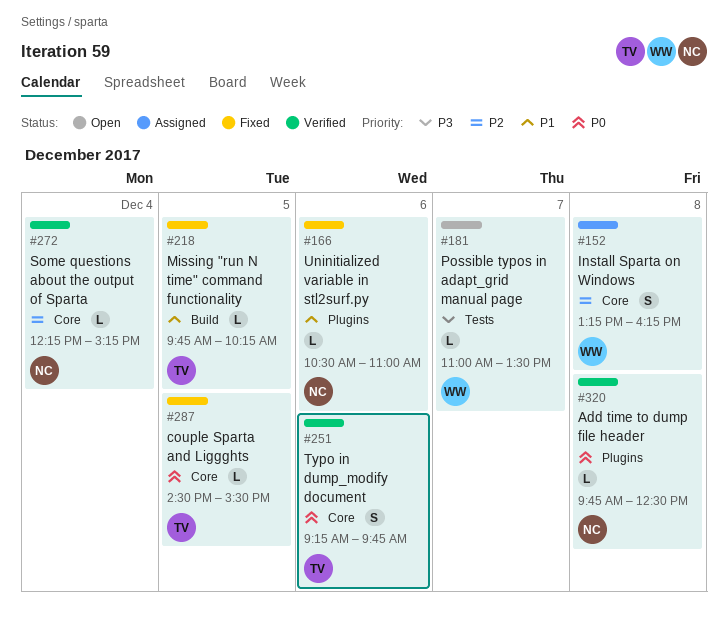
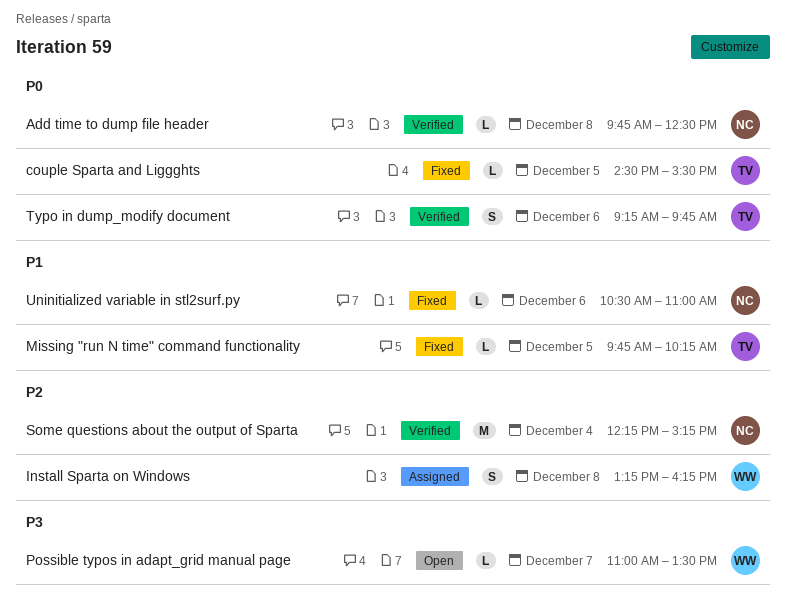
Some questions about the output of Sparta, estimate: L -> M

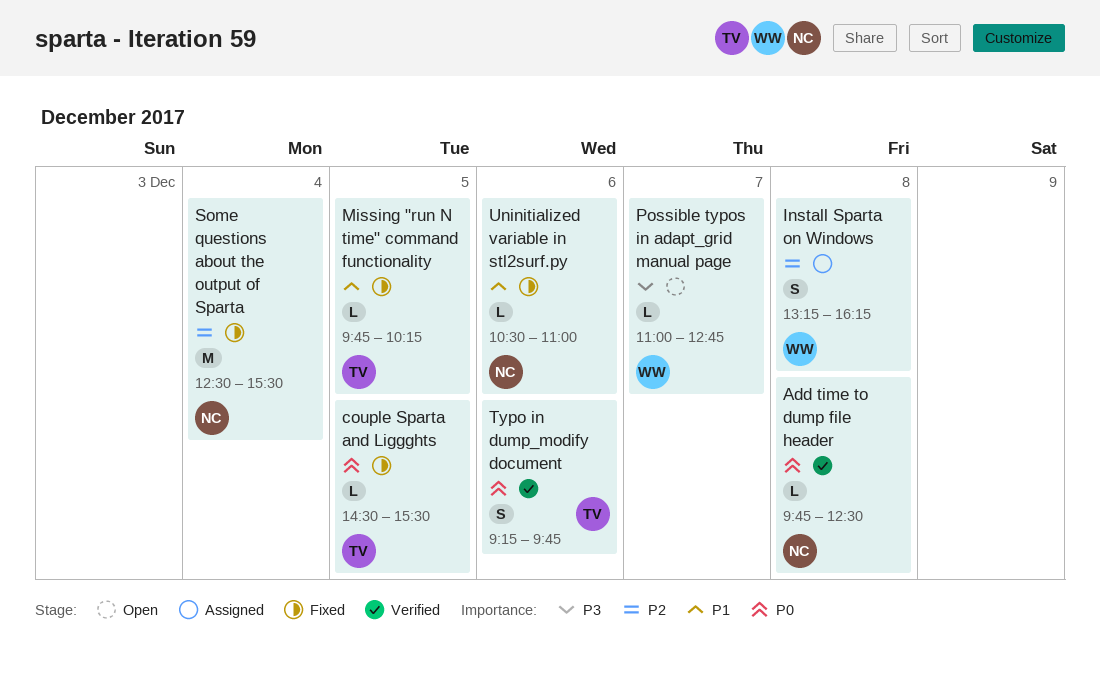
Possible typos in adapt_grid manual page, ends: 13:30 -> 12:45
Some questions about the output of Sparta, status: Verified -> Fixed
Some questions about the output of Sparta, begins: 12:15 -> 12:30
Some questions about the output of Sparta, ends: 15:15 -> 15:30

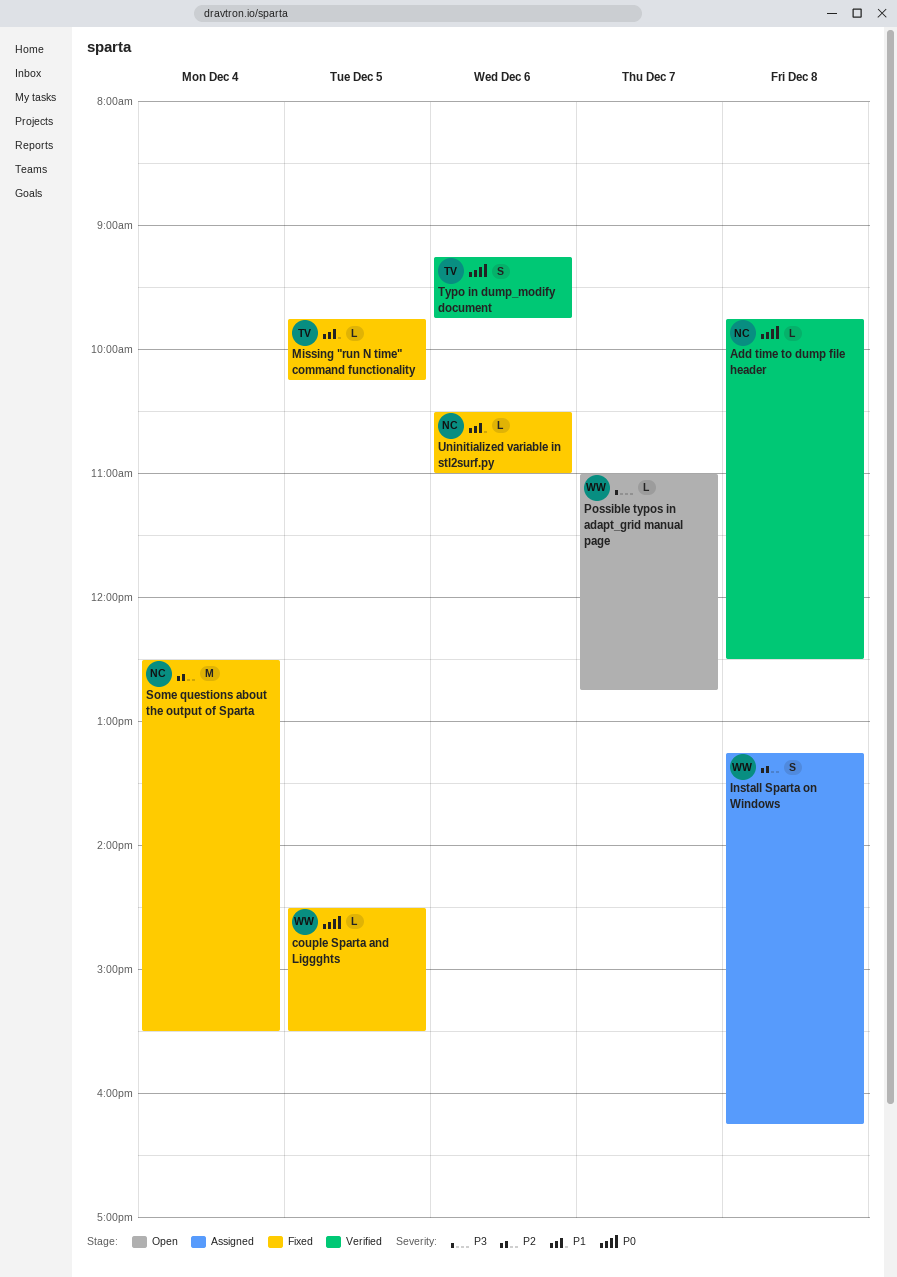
couple Sparta and Liggghts, owner: TV -> WW

